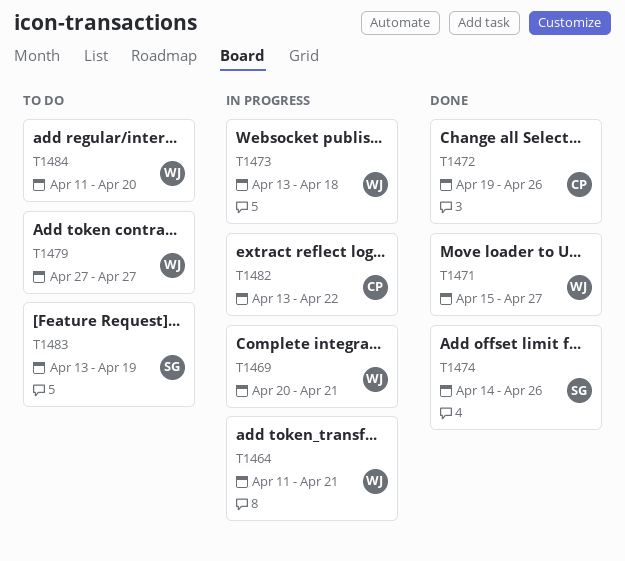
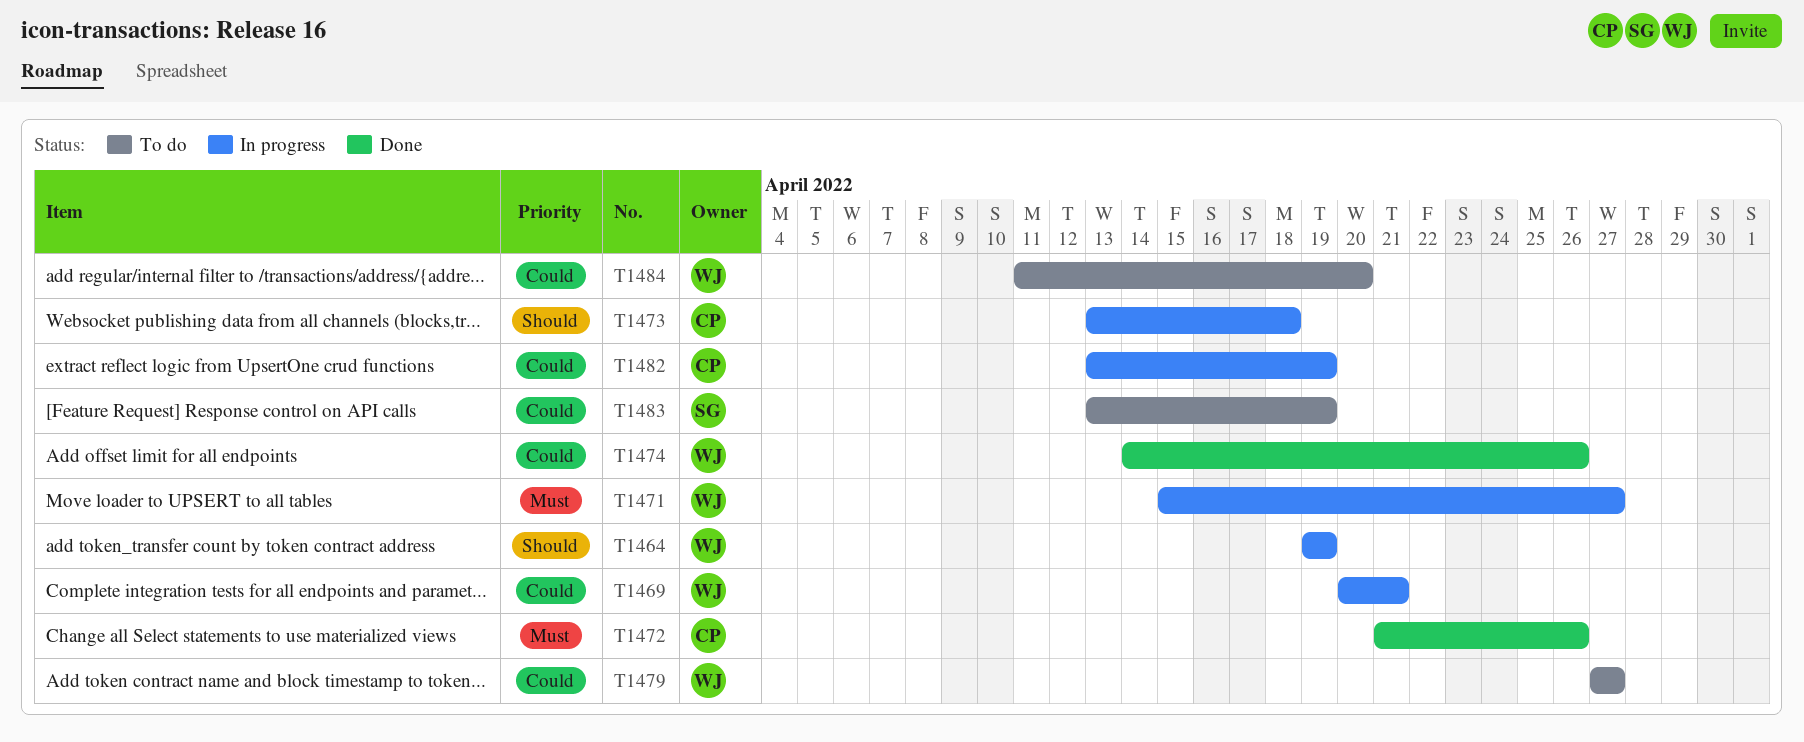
T1464, start: Apr 11 -> Apr 19
T1464, due: Apr 21 -> Apr 19
T1471, status: Done -> In progress
T1472, start: Apr 19 -> Apr 21
T1473, owner: WJ -> CP
T1474, owner: SG -> WJ
T1482, due: Apr 22 -> Apr 19

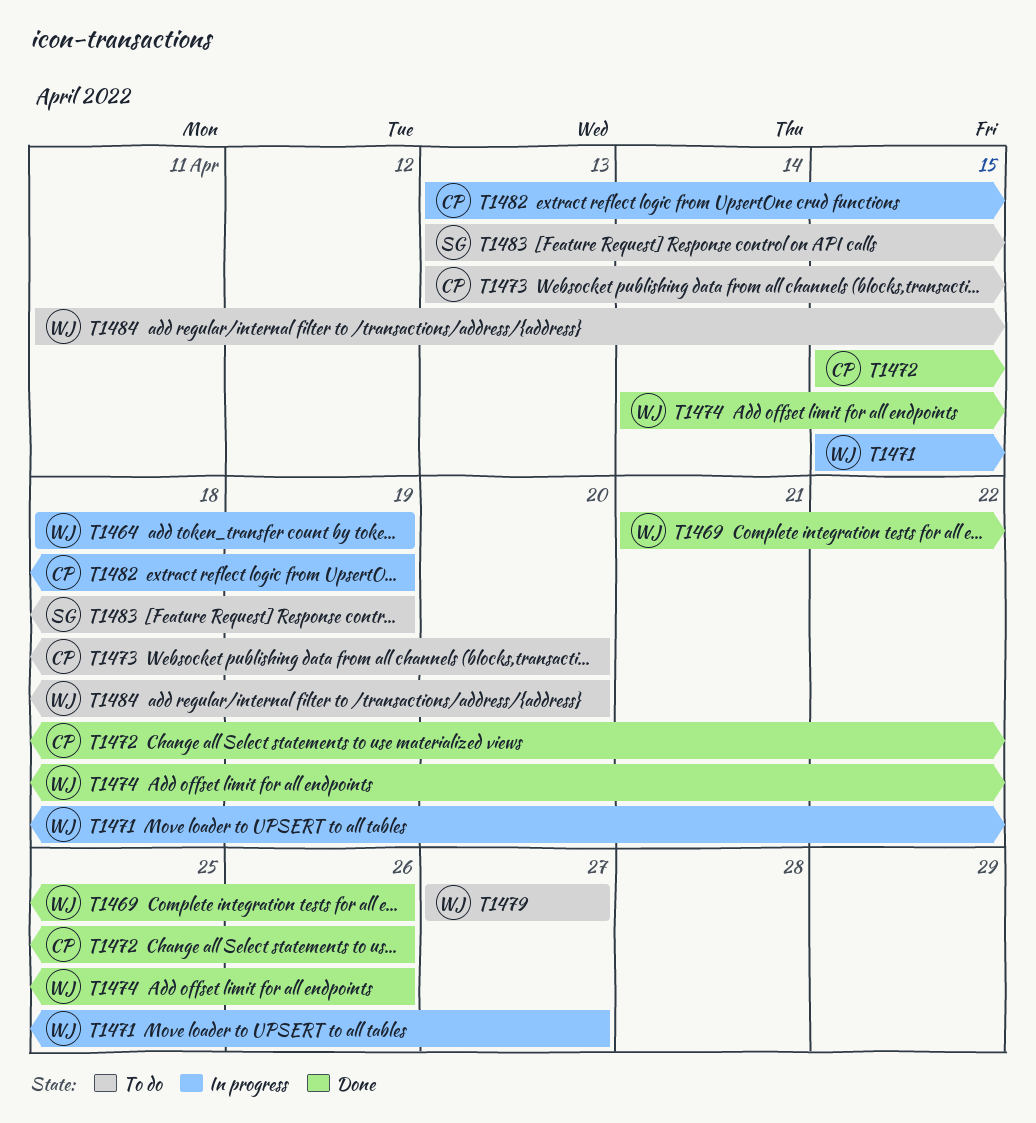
T1464, start: Apr 19 -> Apr 18
T1469, status: In progress -> Done
T1469, start: Apr 20 -> Apr 21
T1469, due: Apr 21 -> Apr 26
T1472, start: Apr 21 -> Apr 15
T1473, status: In progress -> To do
T1473, due: Apr 18 -> Apr 20

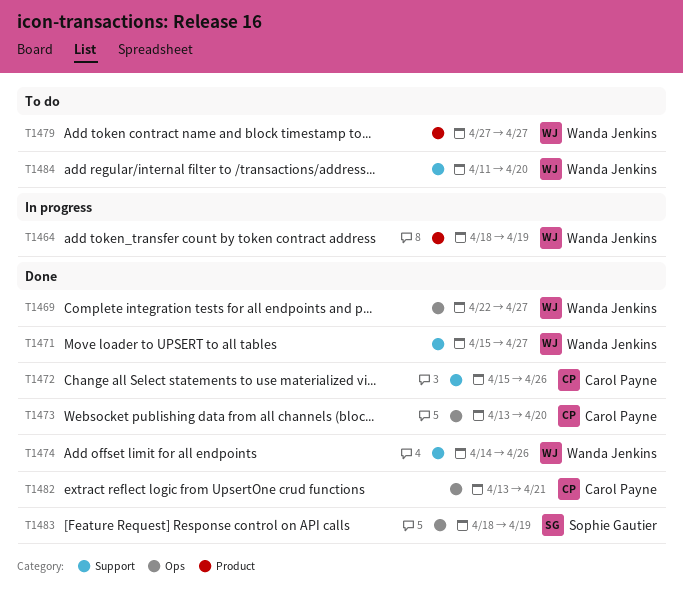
T1469, start: Apr 21 -> Apr 22
T1469, due: Apr 26 -> Apr 27
T1471, status: In progress -> Done
T1473, status: To do -> Done
T1482, status: In progress -> Done
T1482, due: Apr 19 -> Apr 21
T1483, status: To do -> Done
T1483, start: Apr 13 -> Apr 18

